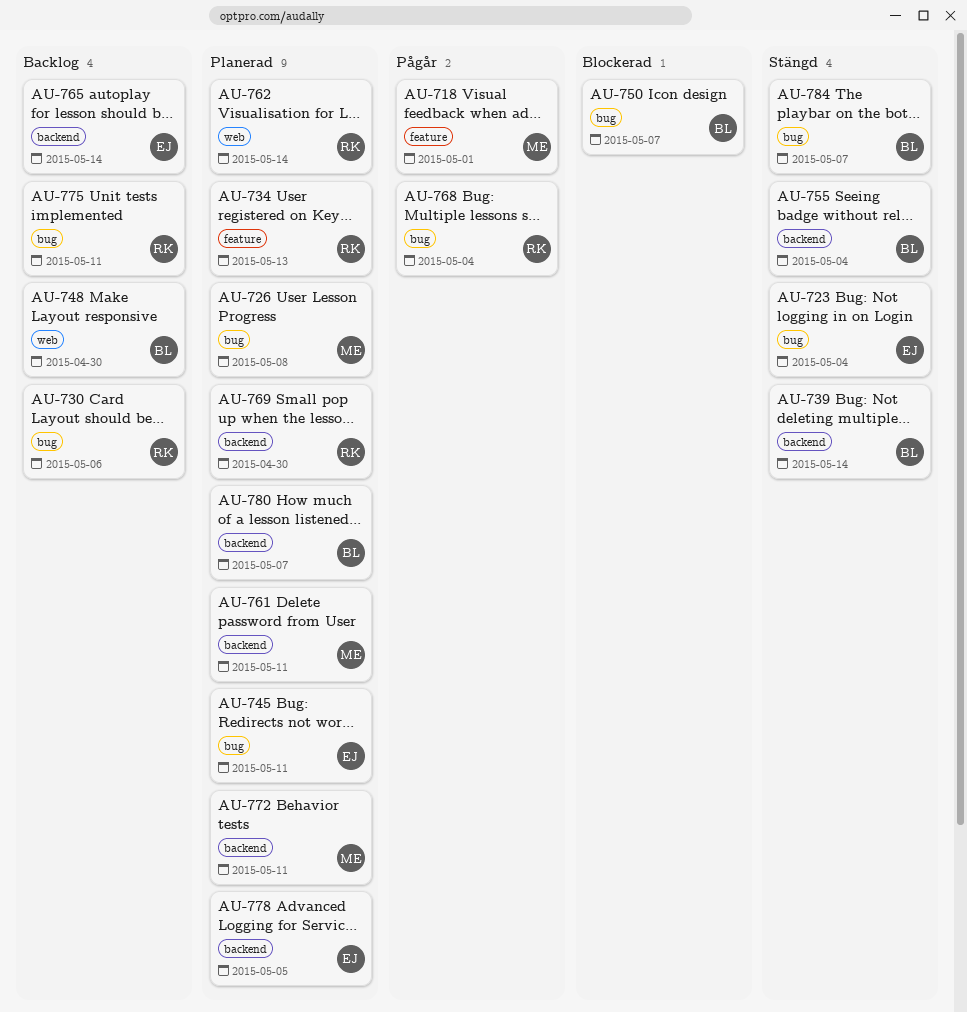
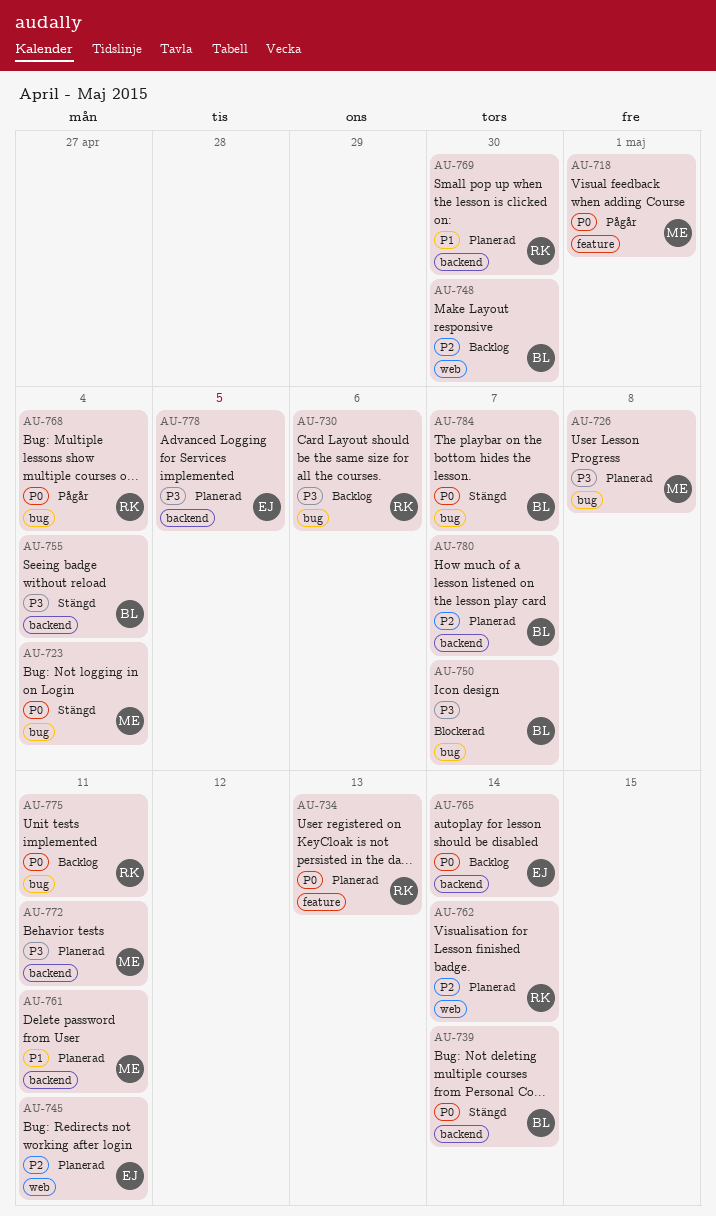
AU-723, owner: EJ -> ME
AU-745, label: bug -> web

